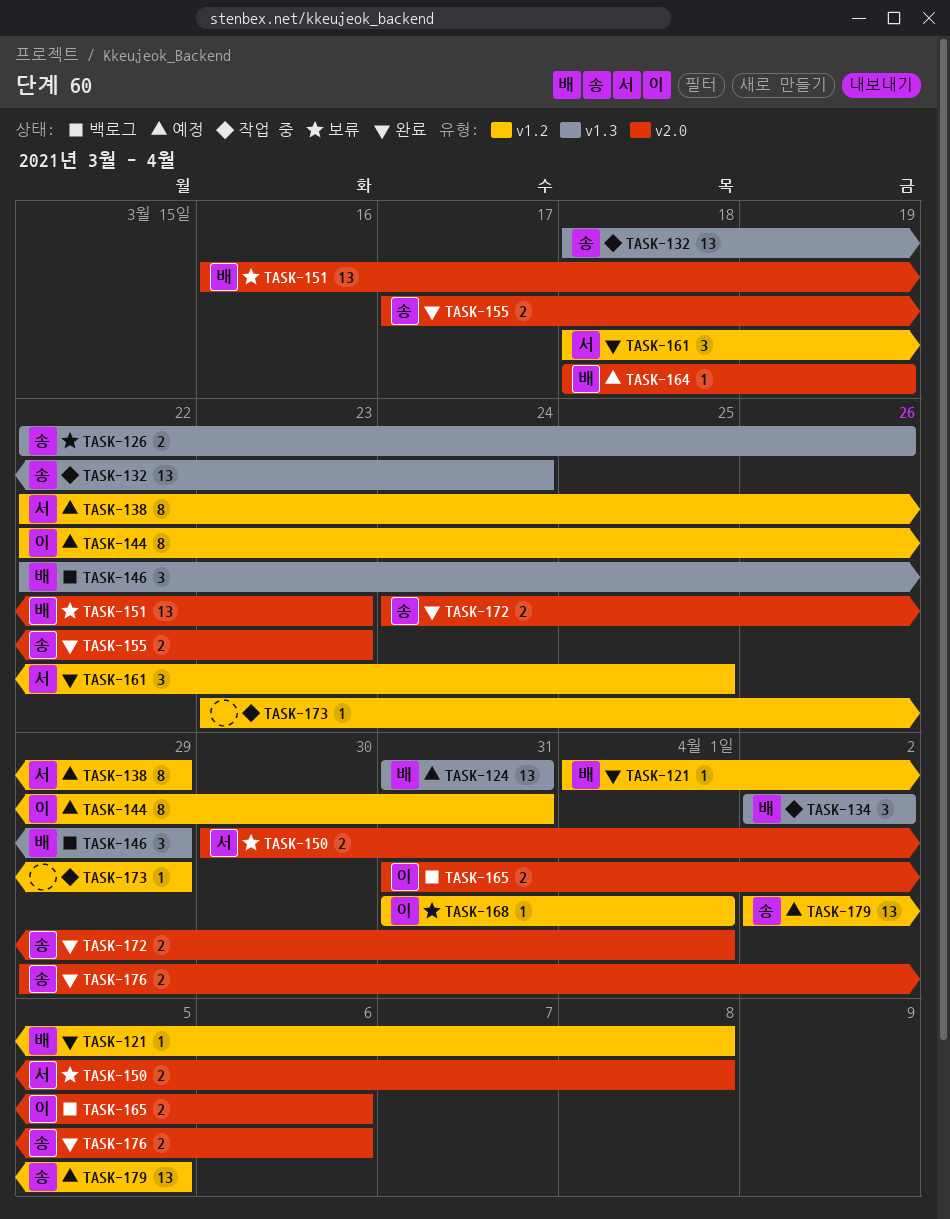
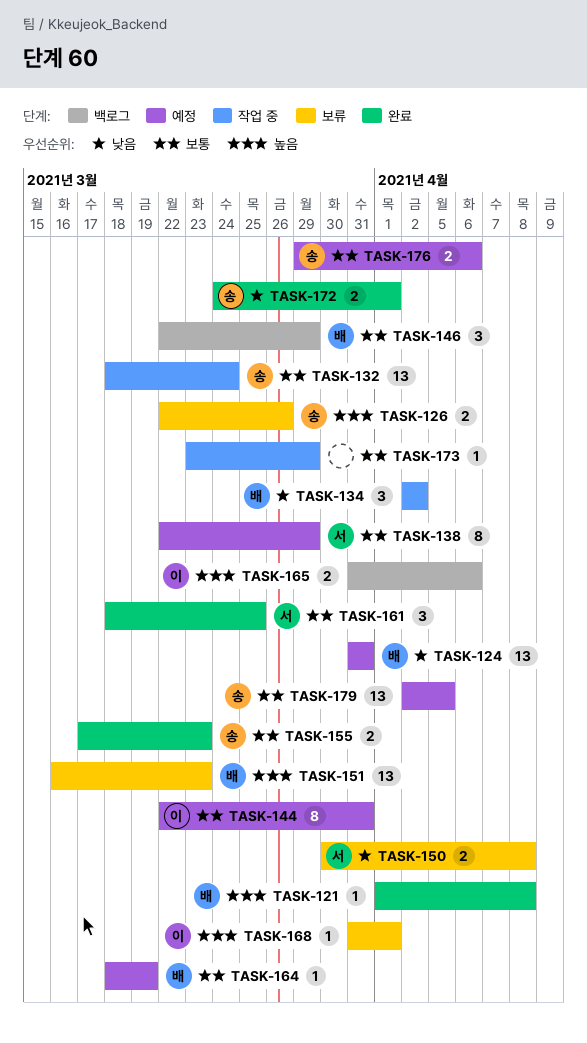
TASK-176, status: 완료 -> 예정

